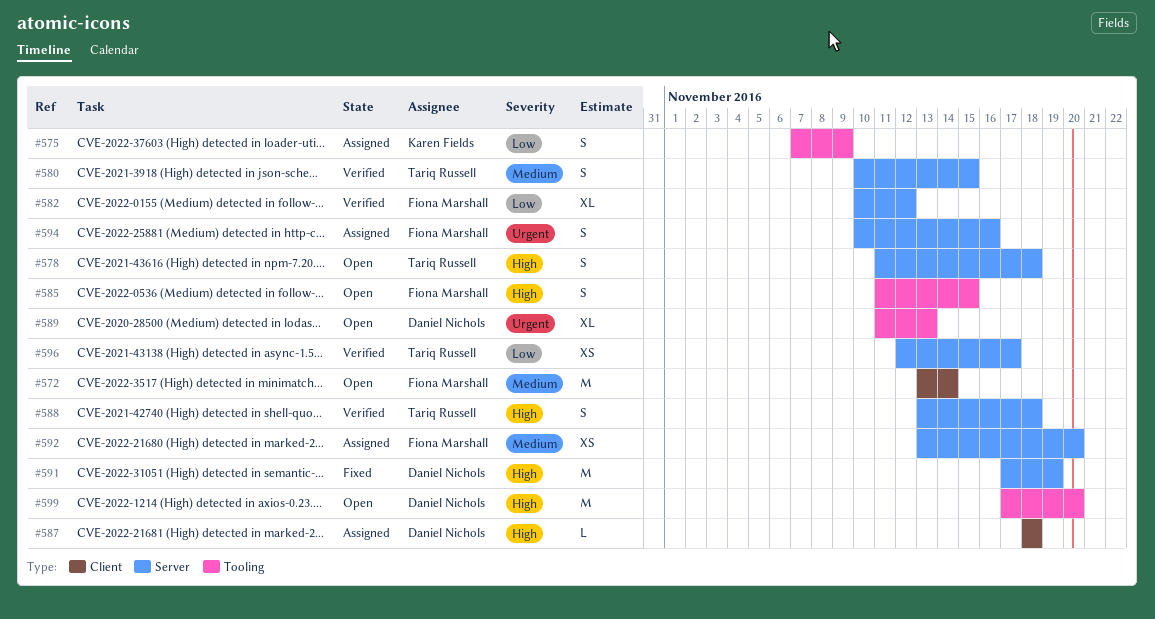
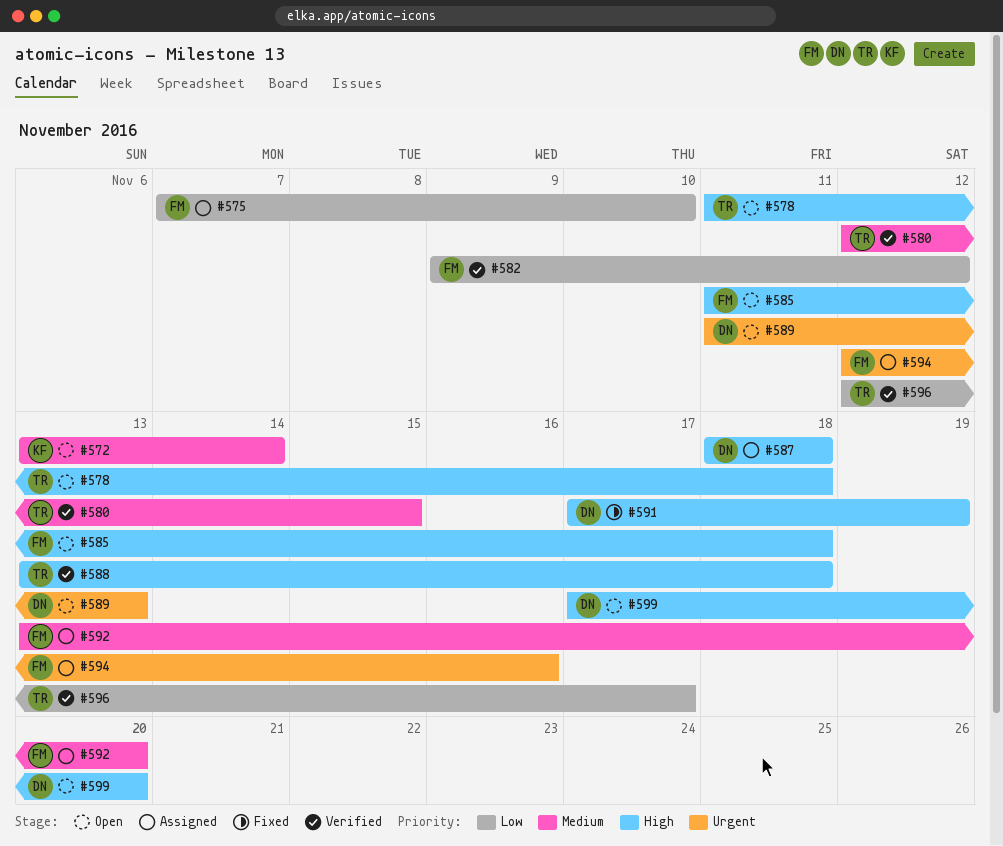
#572, owner: Fiona Marshall -> Karen Fields
#575, owner: Karen Fields -> Fiona Marshall
#575, due: Nov 9 -> Nov 10
#580, start: Nov 10 -> Nov 12
#582, start: Nov 10 -> Nov 9
#585, due: Nov 15 -> Nov 18
#594, start: Nov 10 -> Nov 12

